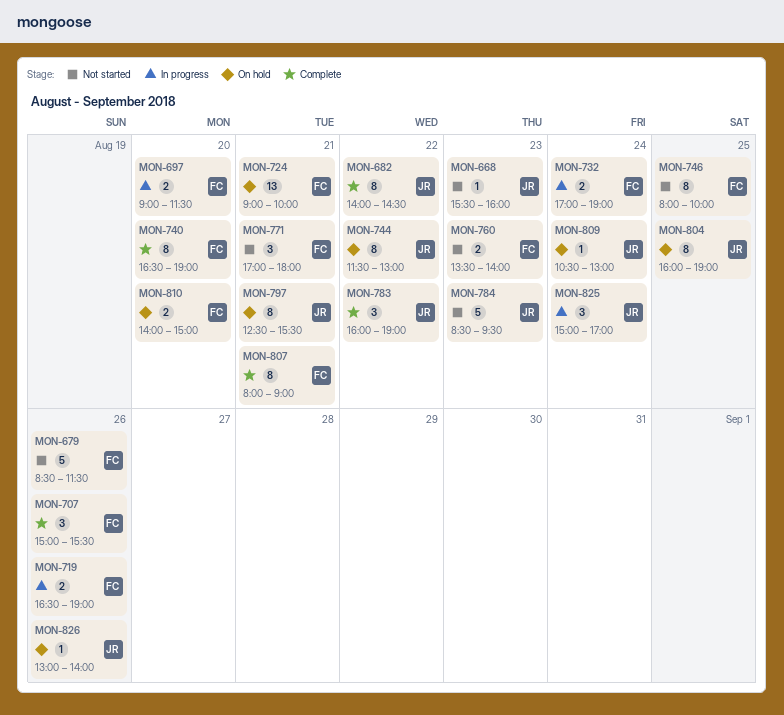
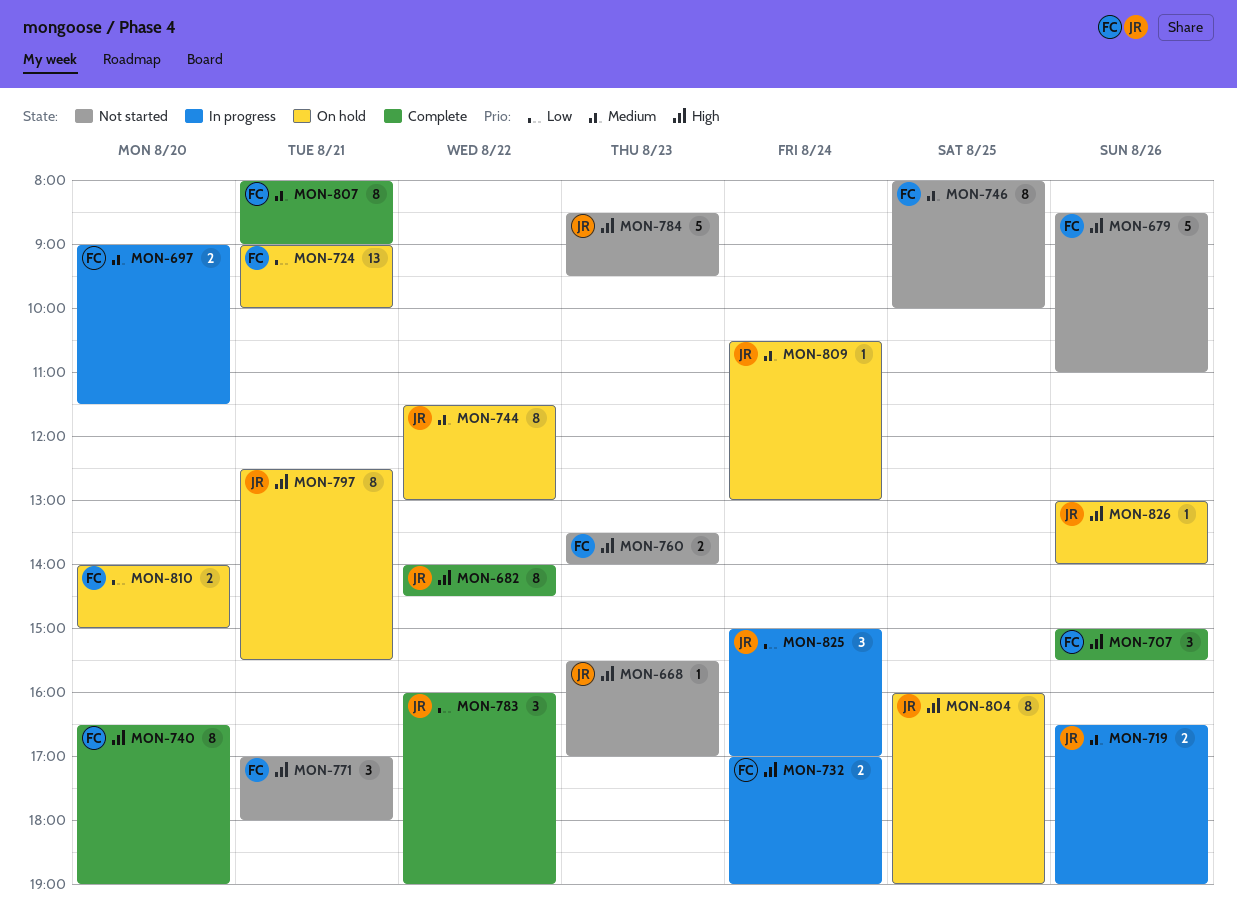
MON-668, ends: 16:00 -> 17:00
MON-679, ends: 11:30 -> 11:00
MON-719, owner: FC -> JR

